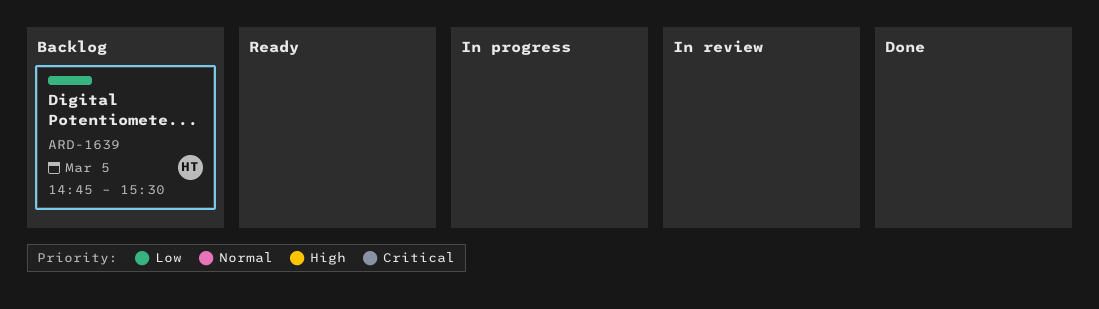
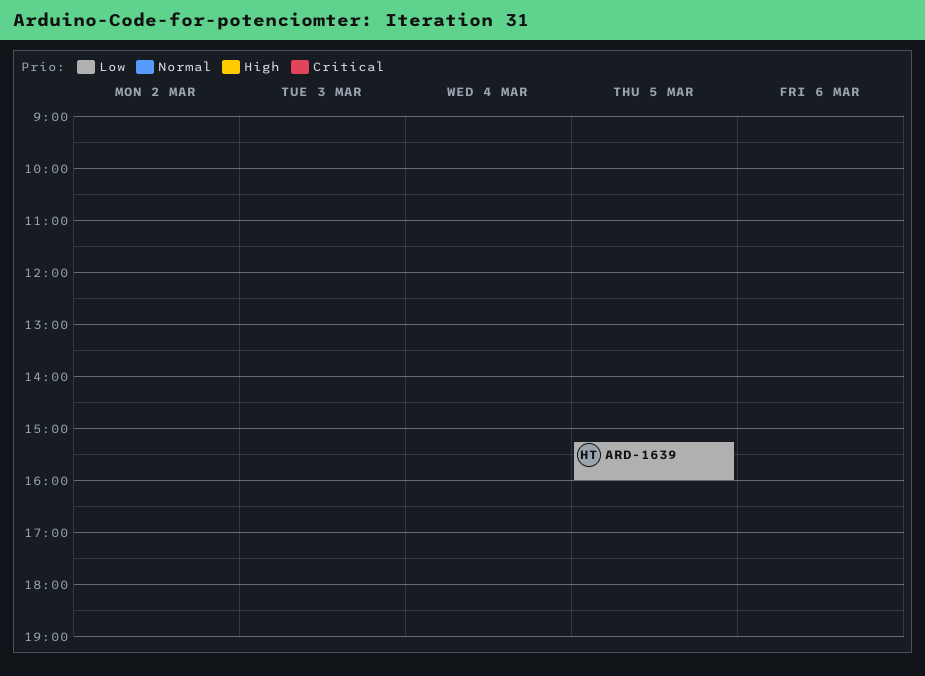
ARD-1639, begins: 14:45 -> 15:15
ARD-1639, ends: 15:30 -> 16:00

